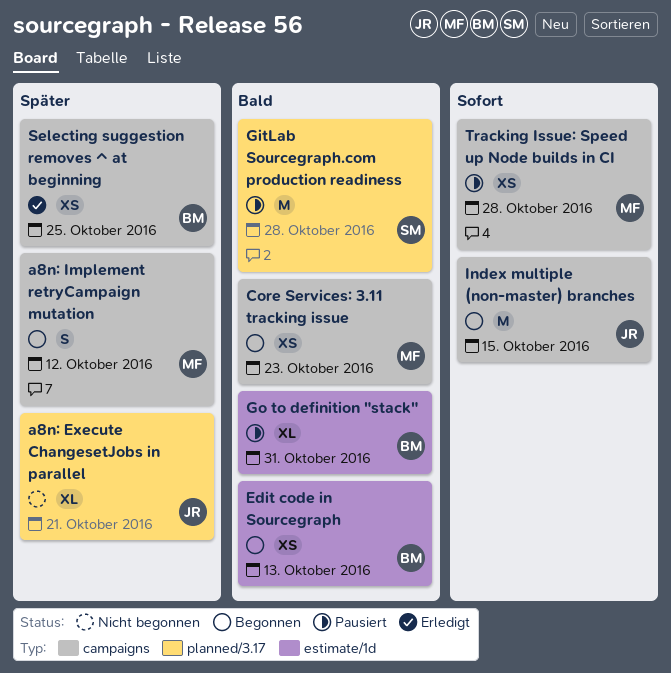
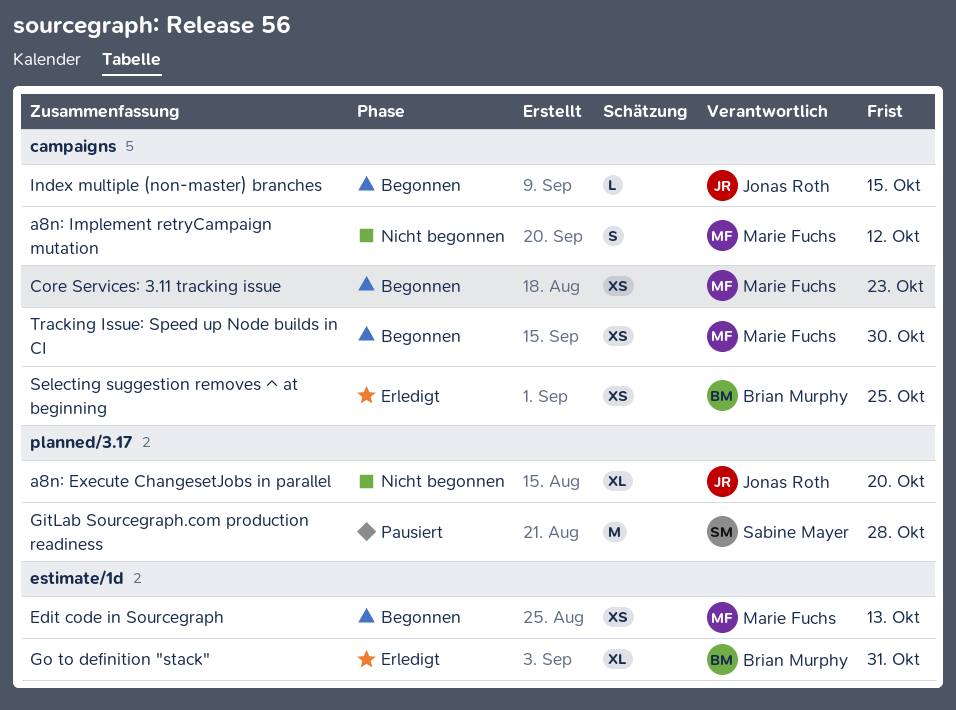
a8n: Execute ChangesetJobs in parallel, due: Oct 21 -> Oct 20
a8n: Implement retryCampaign mutation, status: Begonnen -> Nicht begonnen
Edit code in Sourcegraph, owner: Brian Murphy -> Marie Fuchs
Go to definition "stack", status: Pausiert -> Erledigt
Index multiple (non-master) branches, estimate: M -> L
Tracking Issue: Speed up Node builds in CI, status: Pausiert -> Begonnen
Tracking Issue: Speed up Node builds in CI, due: Oct 28 -> Oct 30

